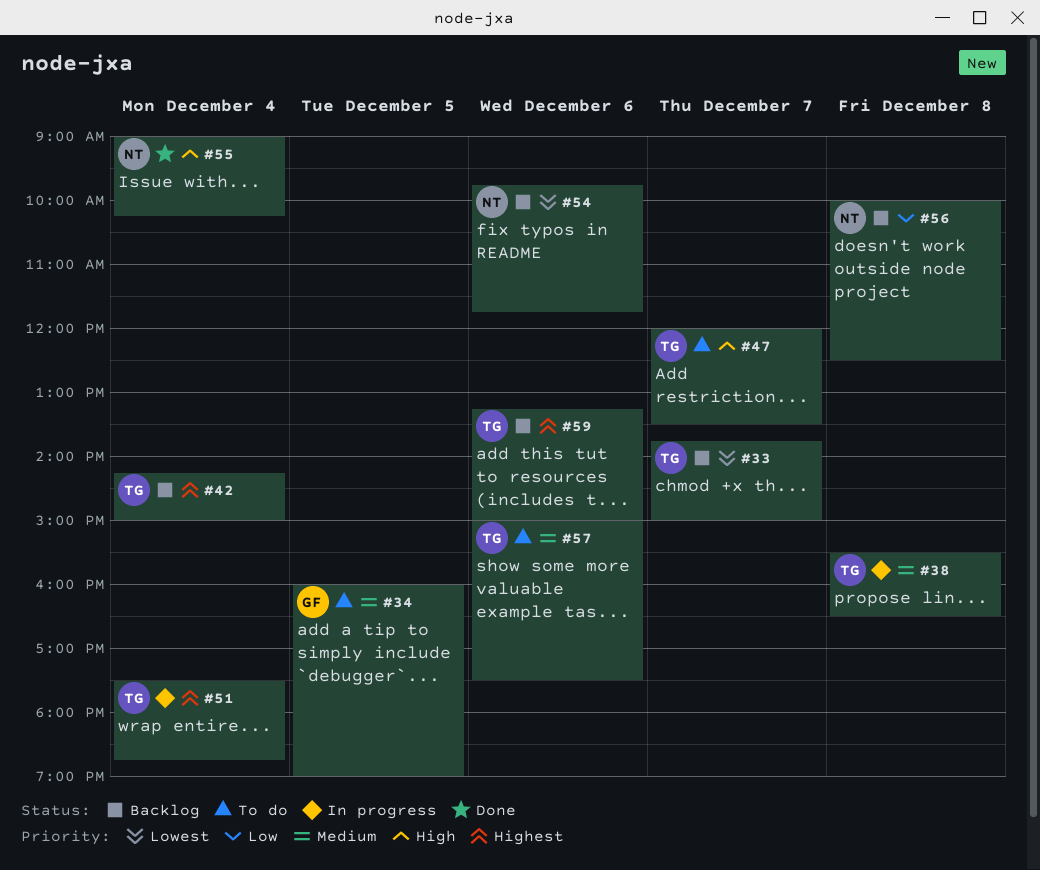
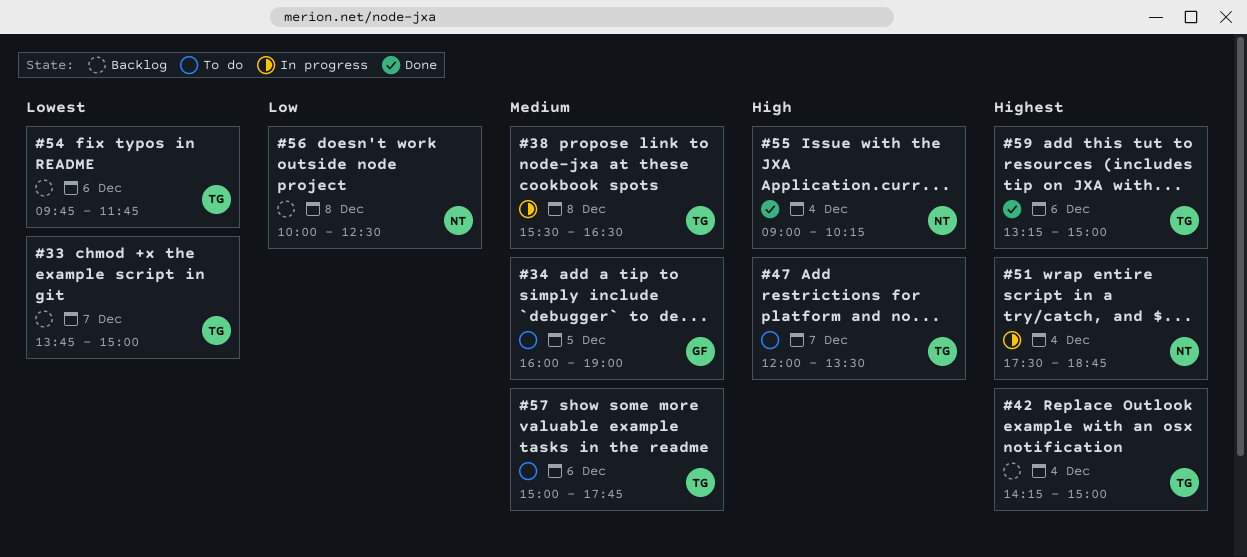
#51, owner: TG -> NT
#54, owner: NT -> TG
#57, ends: 17:30 -> 17:45
#59, status: Backlog -> Done

